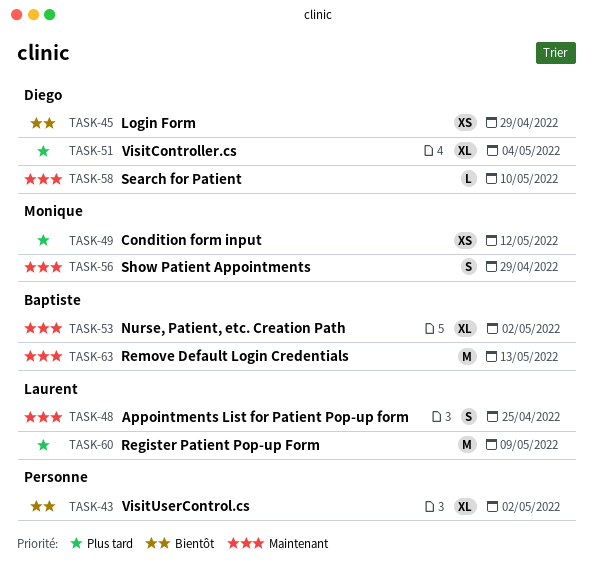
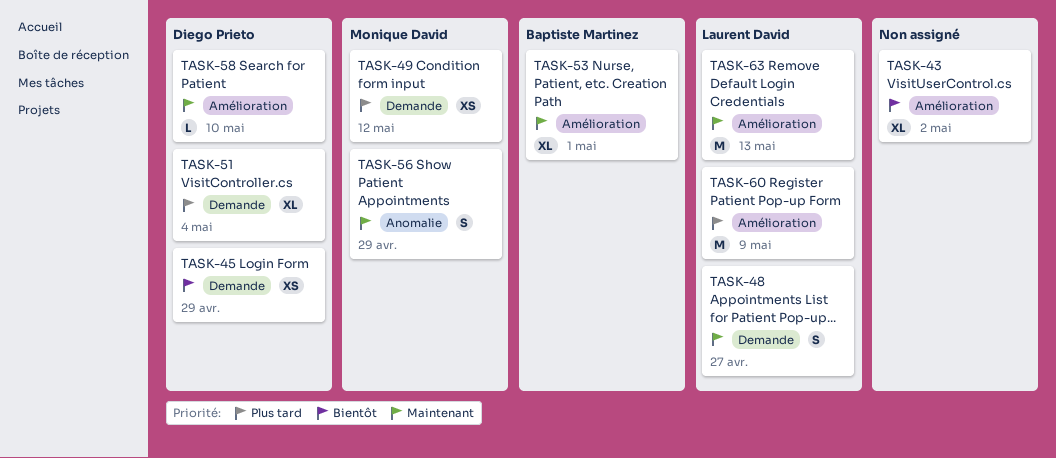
TASK-48, due: Apr 25 -> Apr 27
TASK-53, due: May 2 -> May 1
TASK-63, owner: Baptiste Martinez -> Laurent David

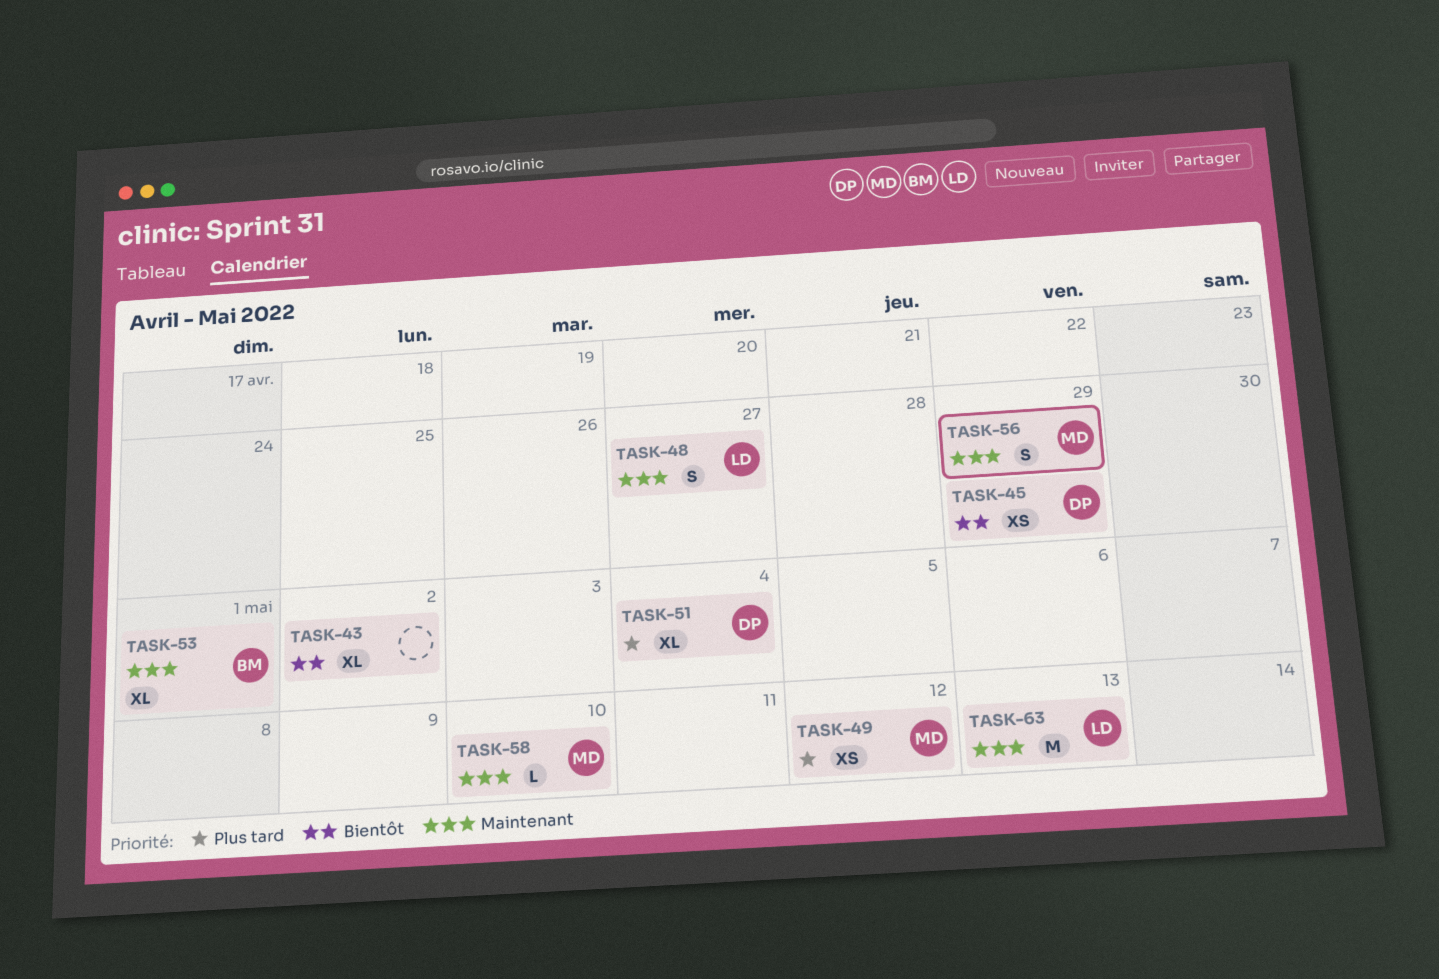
TASK-58, owner: Diego Prieto -> Monique David
TASK-60: present -> none

